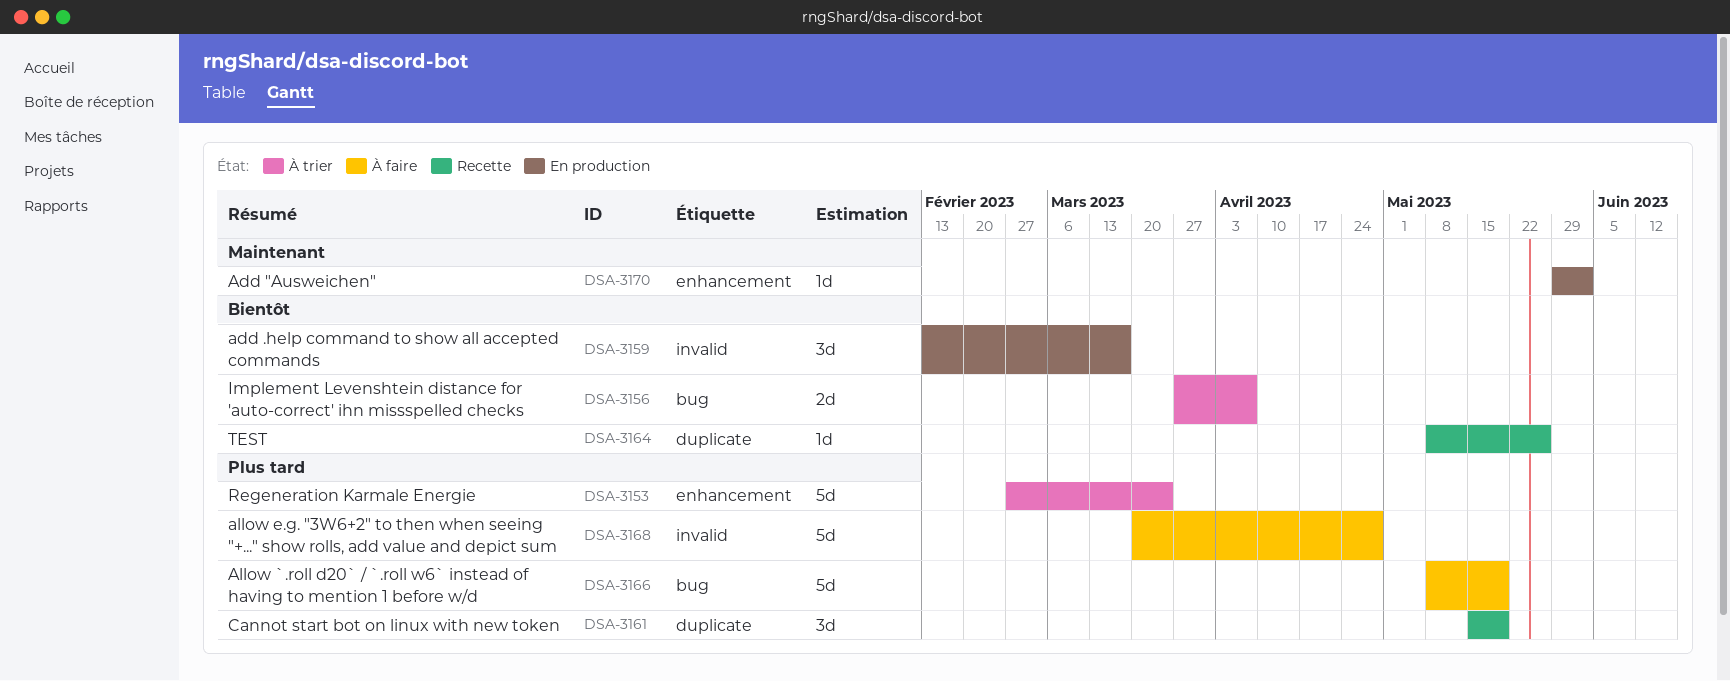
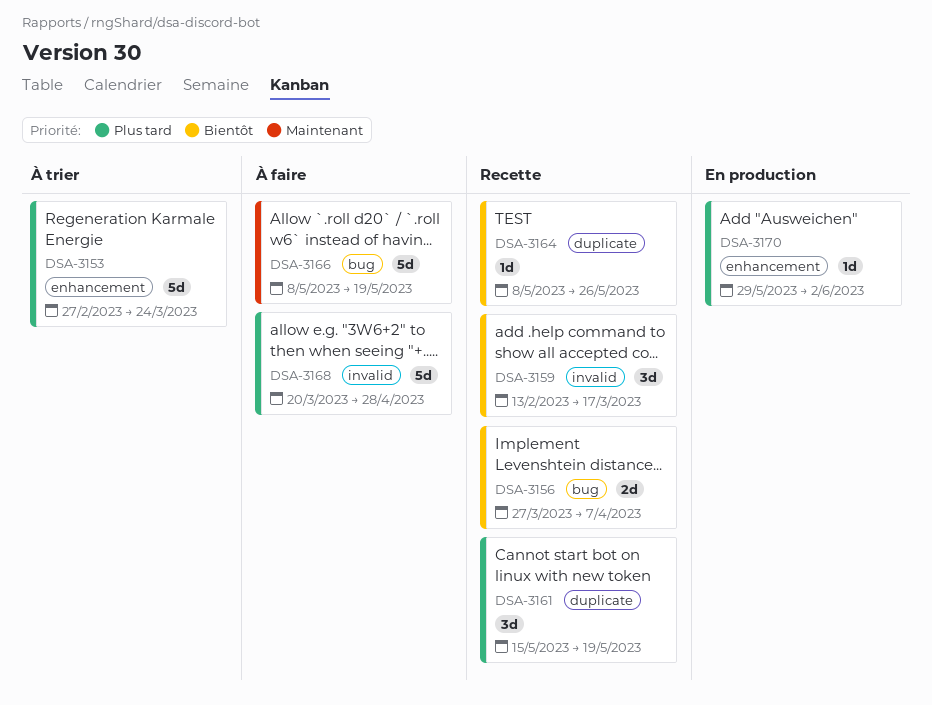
DSA-3156, status: À trier -> Recette
DSA-3159, status: En production -> Recette
DSA-3166, priority: Plus tard -> Maintenant
DSA-3170, priority: Maintenant -> Plus tard

